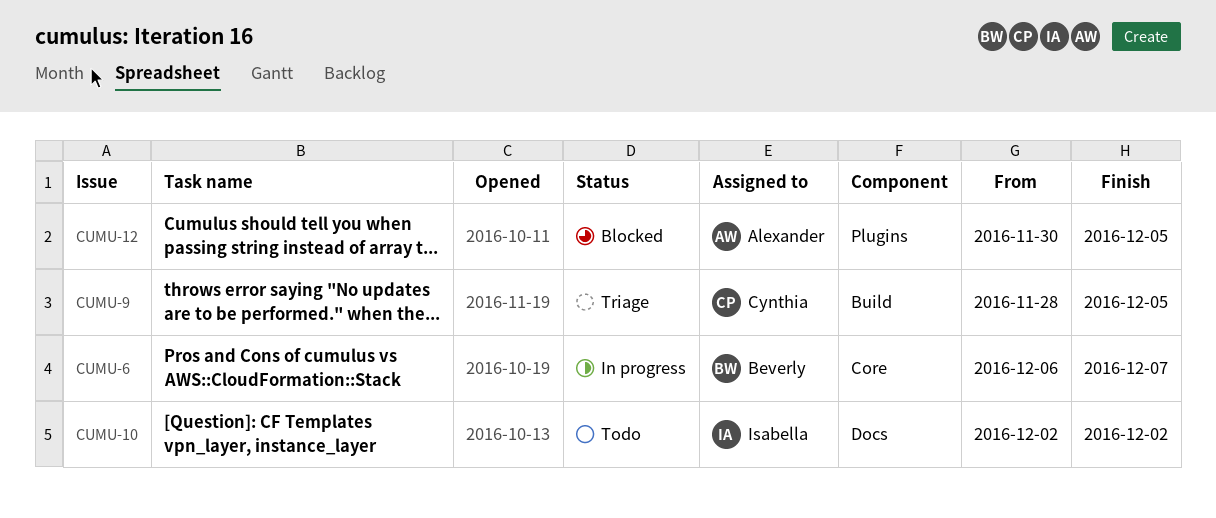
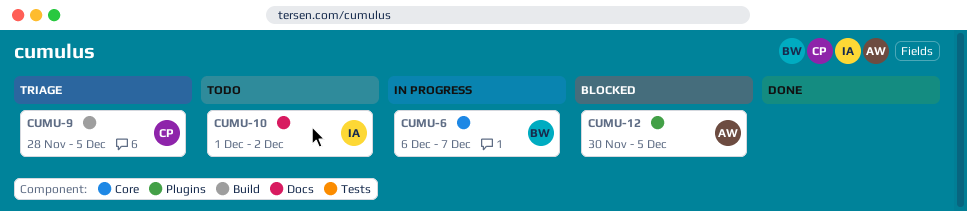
CUMU-10, start: Dec 2 -> Dec 1

